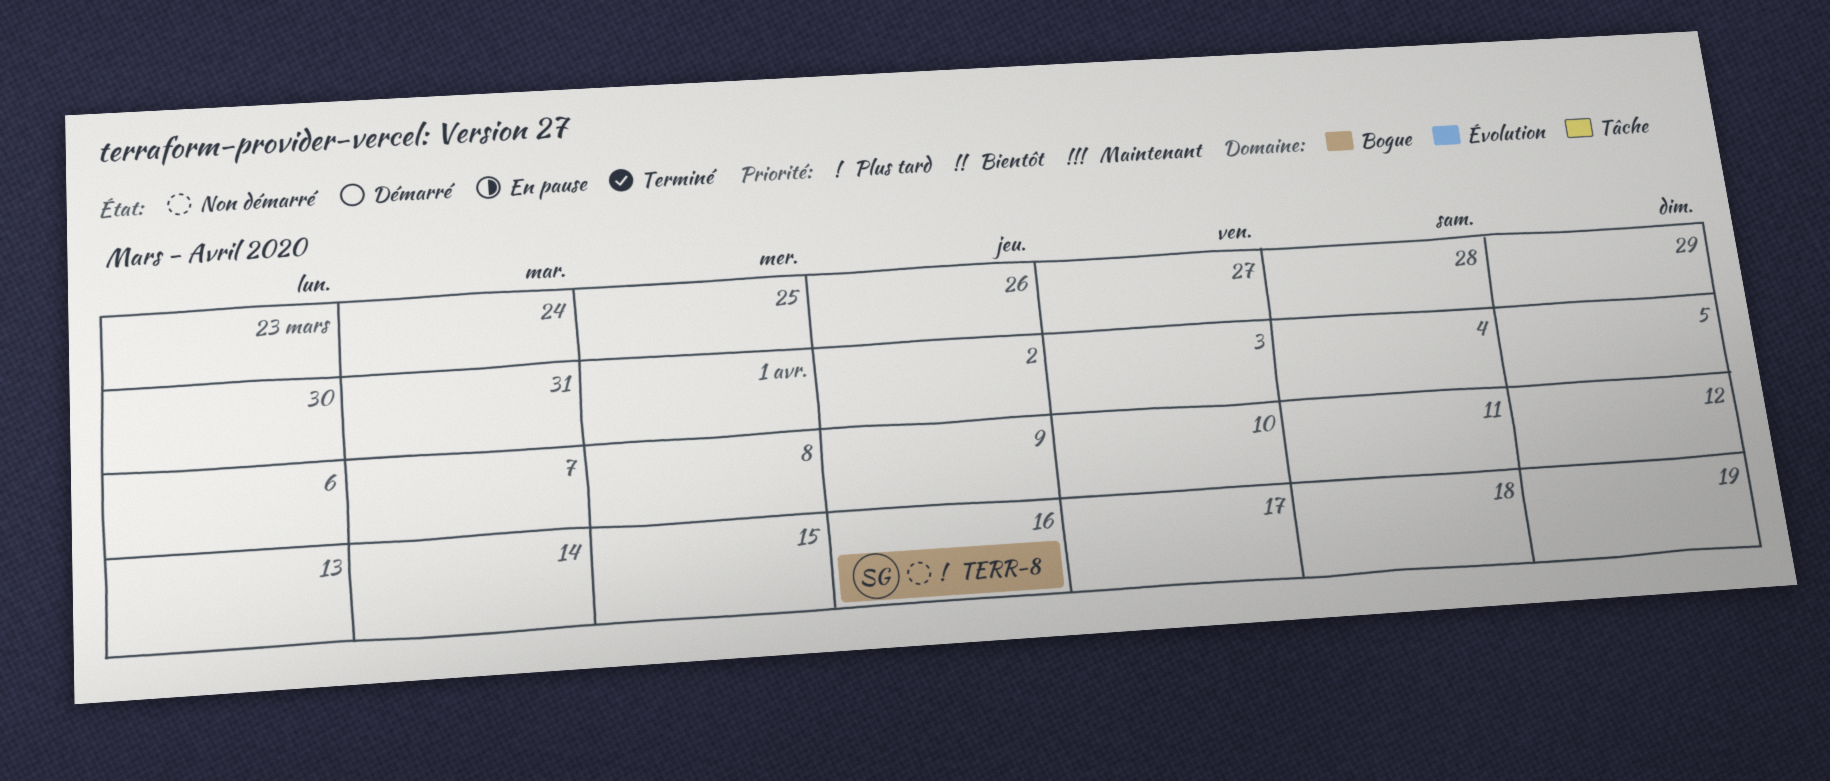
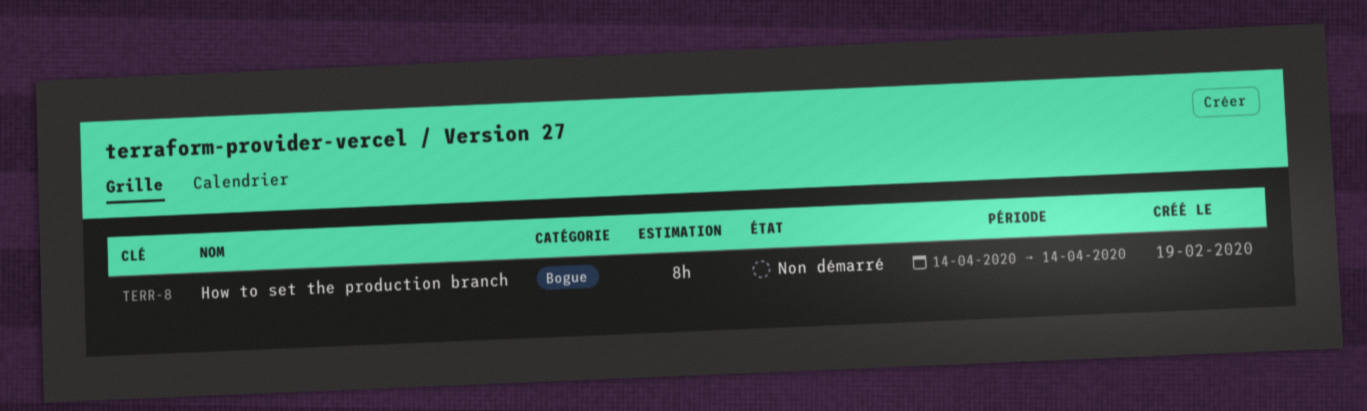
TERR-8, start: Apr 16 -> Apr 14
TERR-8, due: Apr 16 -> Apr 14

